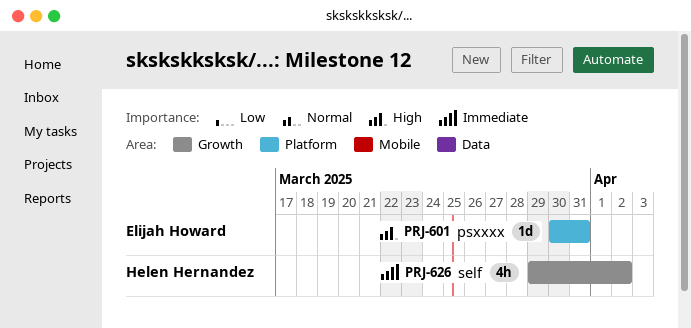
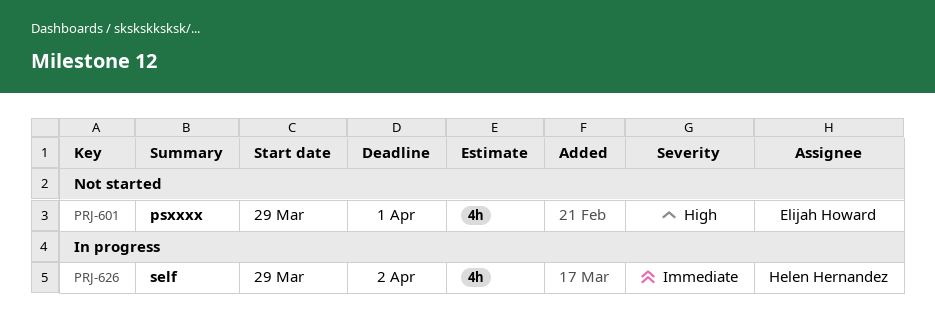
PRJ-601, estimate: 1d -> 4h
PRJ-601, start: Mar 30 -> Mar 29
PRJ-601, due: Mar 31 -> Apr 1

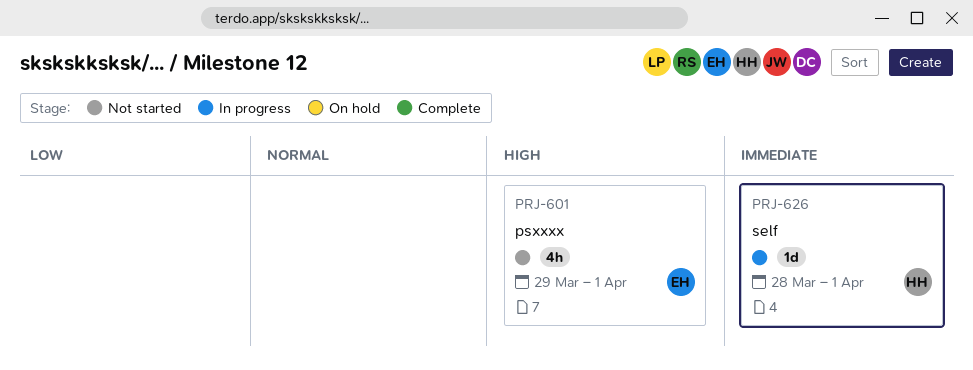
PRJ-626, estimate: 4h -> 1d
PRJ-626, start: Mar 29 -> Mar 28
PRJ-626, due: Apr 2 -> Apr 1

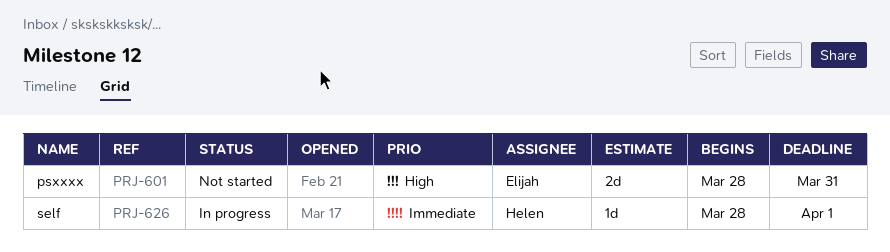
PRJ-601, estimate: 4h -> 2d
PRJ-601, start: Mar 29 -> Mar 28
PRJ-601, due: Apr 1 -> Mar 31

